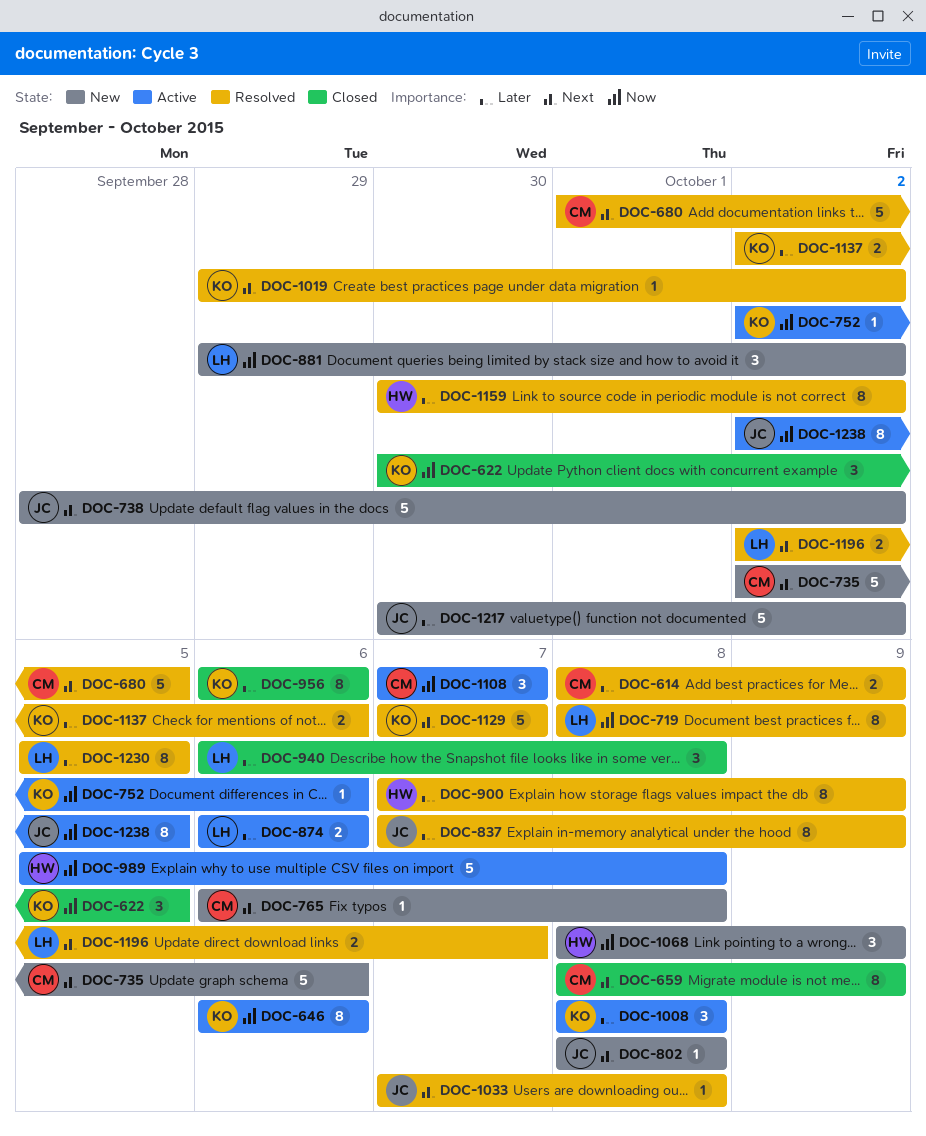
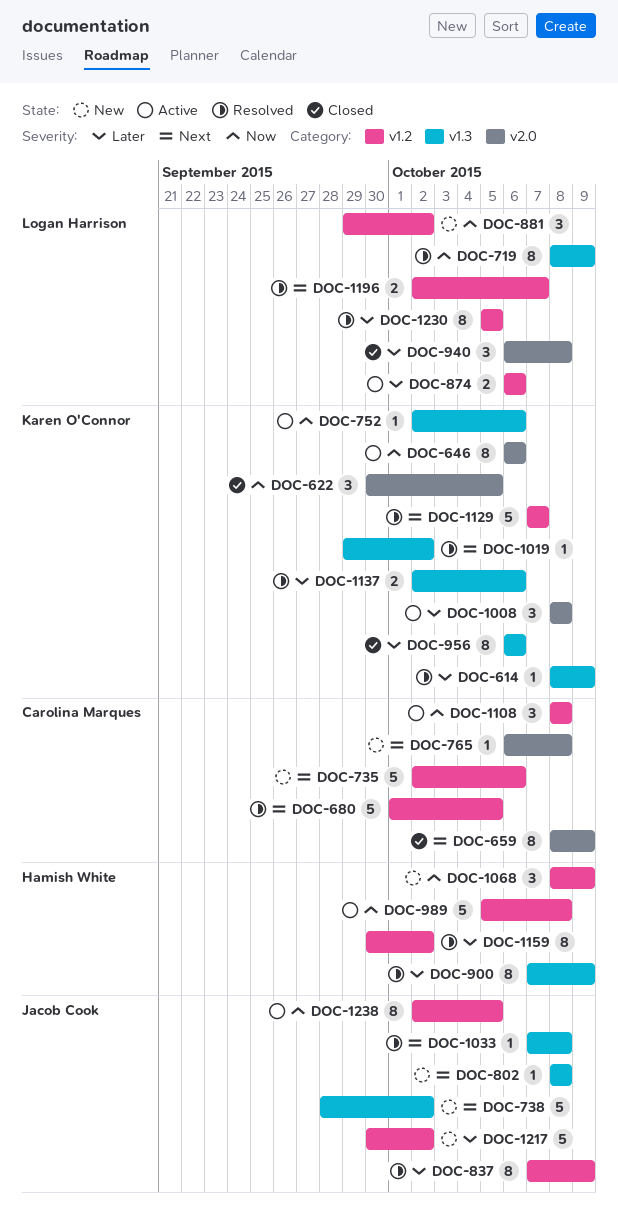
DOC-614, owner: Carolina Marques -> Karen O'Connor
DOC-614, estimate: 2 -> 1
DOC-1108, start: Oct 7 -> Oct 8
DOC-1108, due: Oct 7 -> Oct 8

